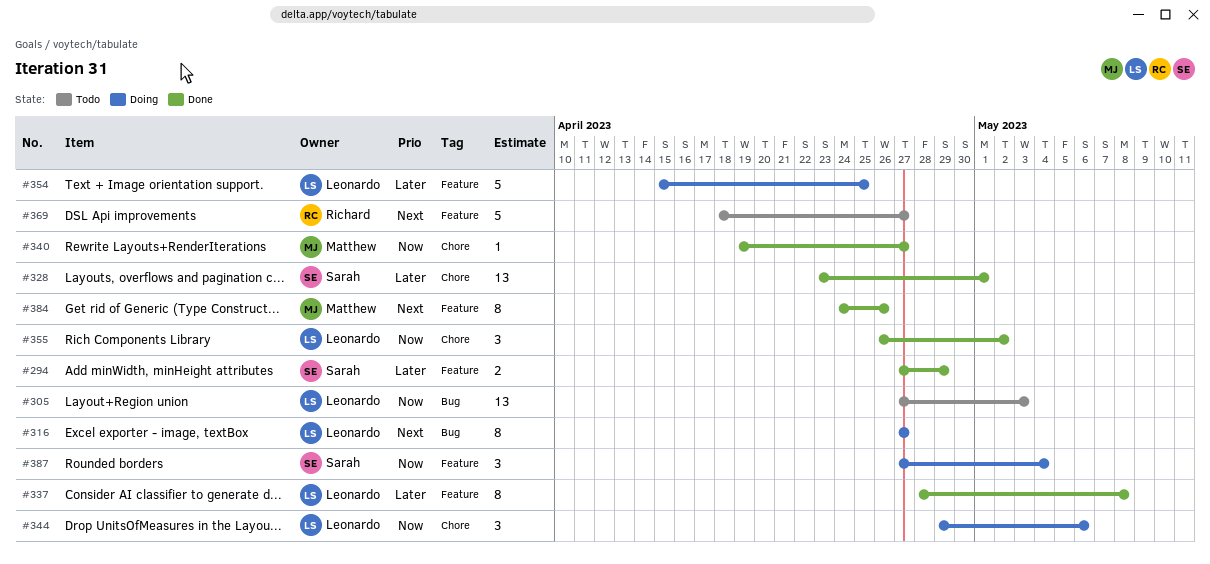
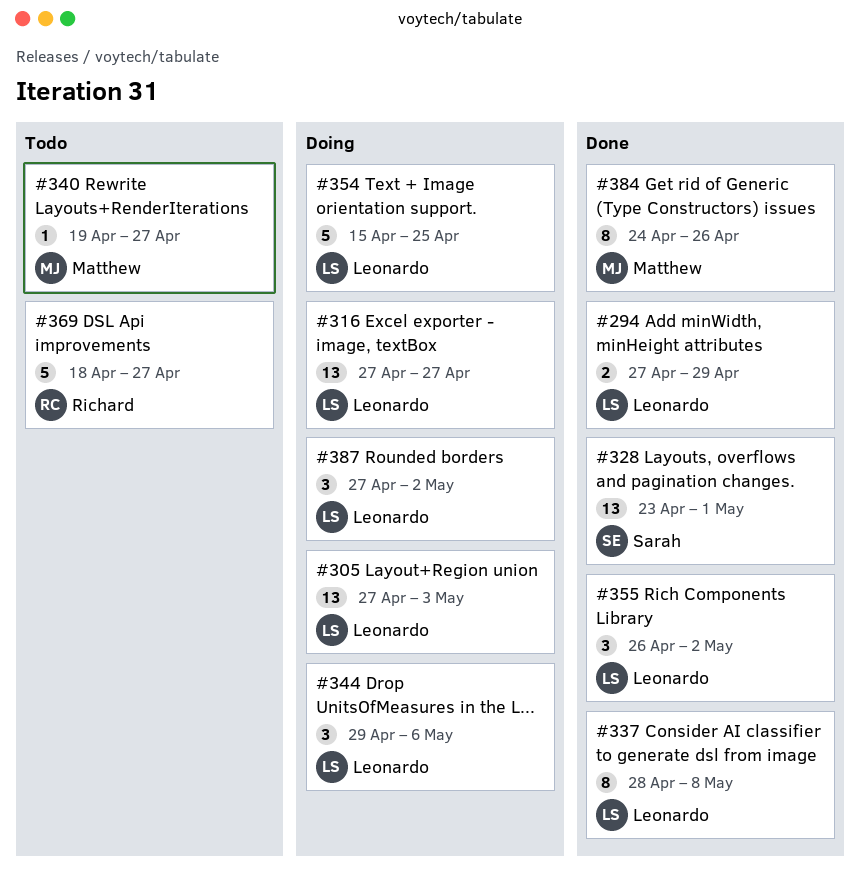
#294, owner: Sarah -> Leonardo
#305, status: Todo -> Doing
#316, estimate: 8 -> 13
#340, status: Done -> Todo
#387, owner: Sarah -> Leonardo
#387, due: May 4 -> May 2

